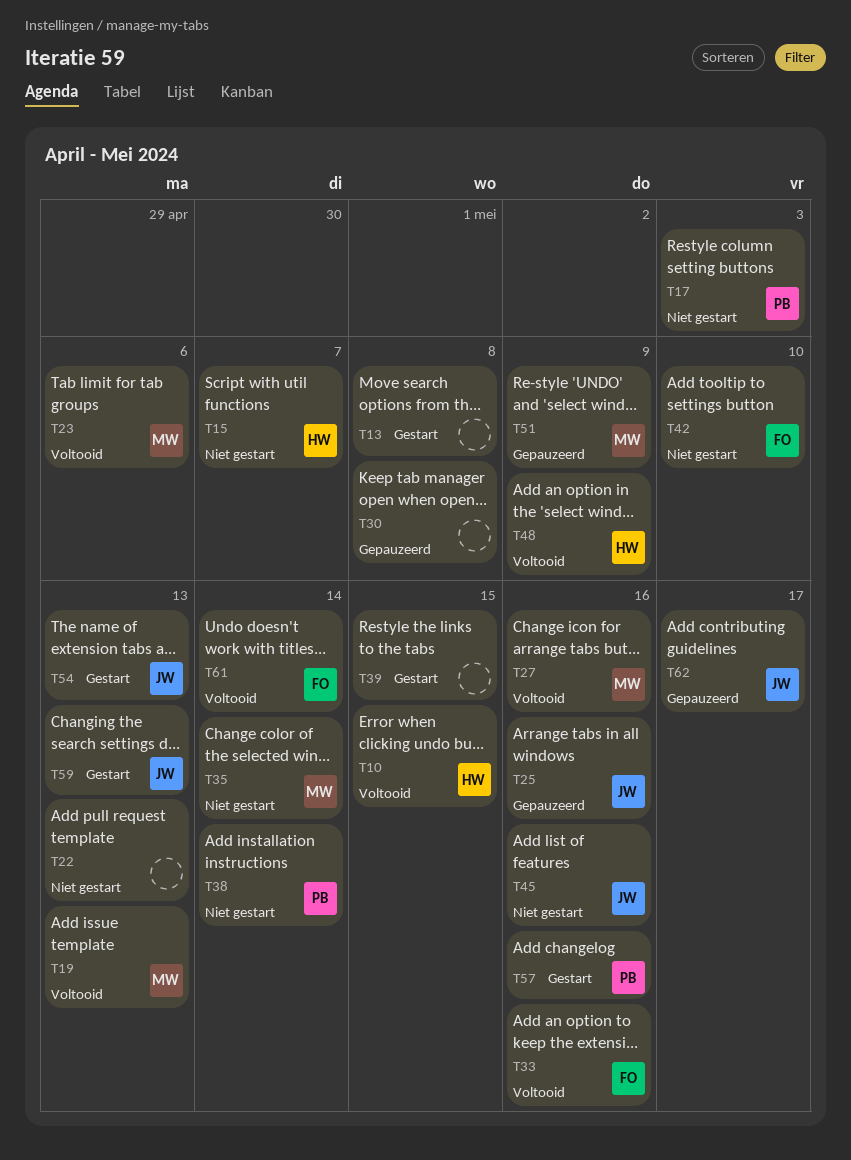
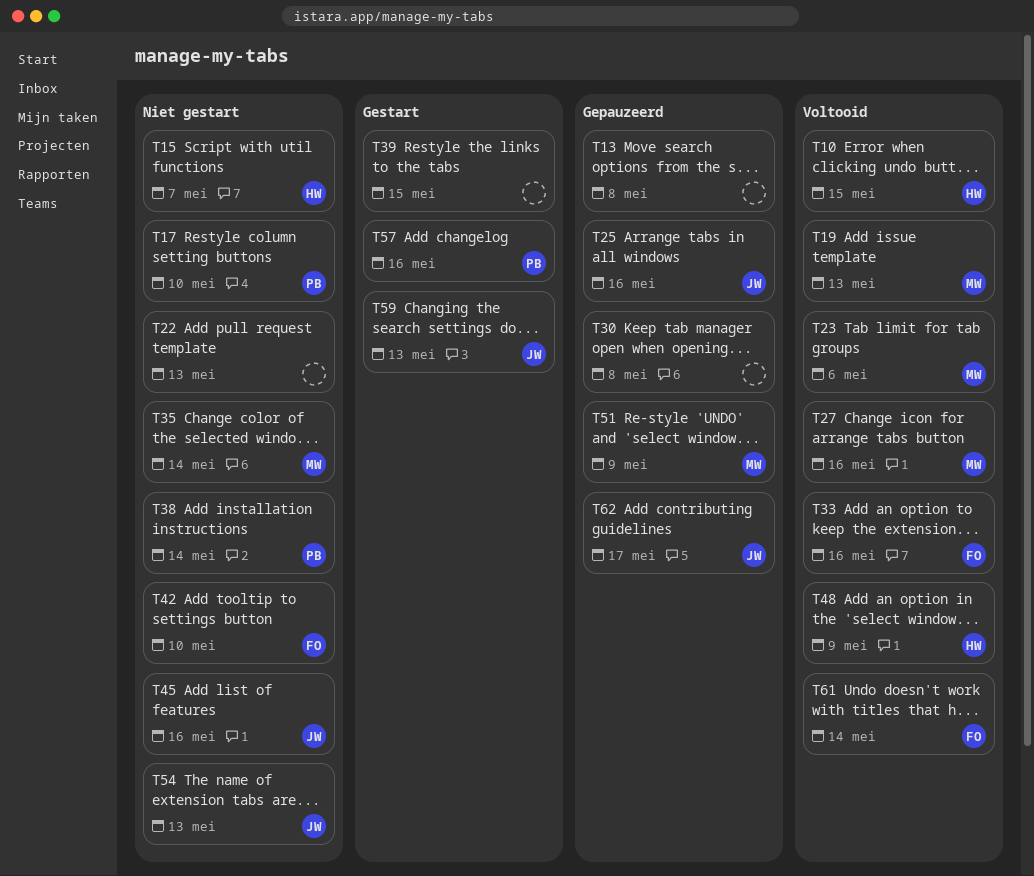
T13, status: Gestart -> Gepauzeerd
T17, due: May 3 -> May 10
T54, status: Gestart -> Niet gestart

